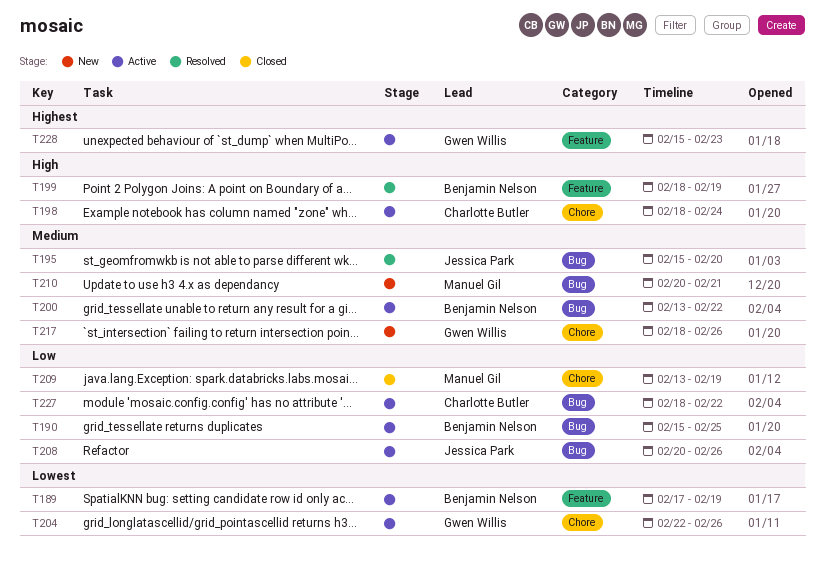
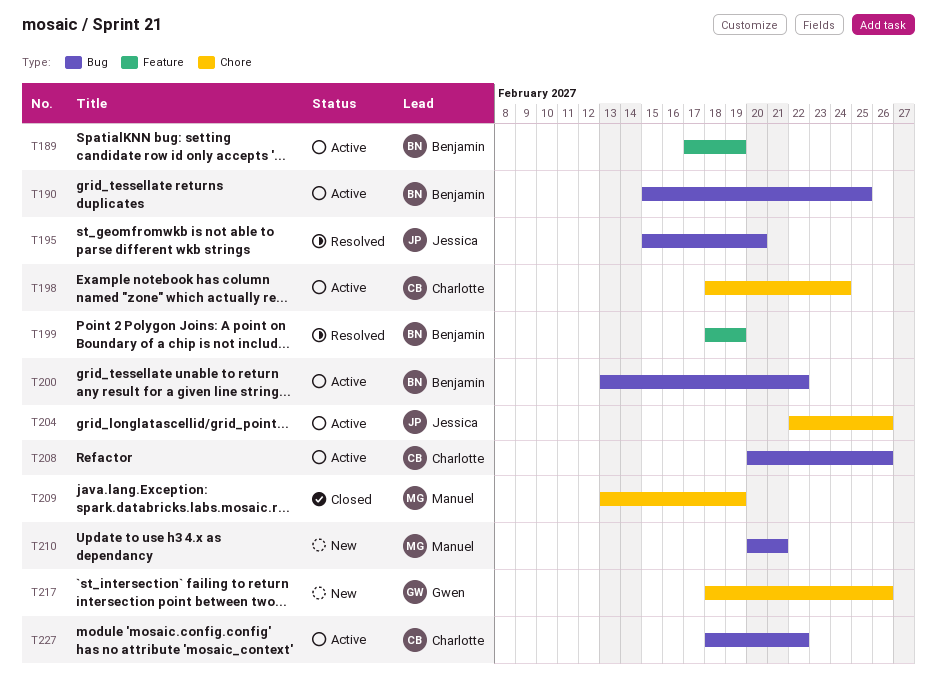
T204, owner: Gwen Willis -> Jessica Park
T208, owner: Jessica Park -> Charlotte Butler
T228: present -> none

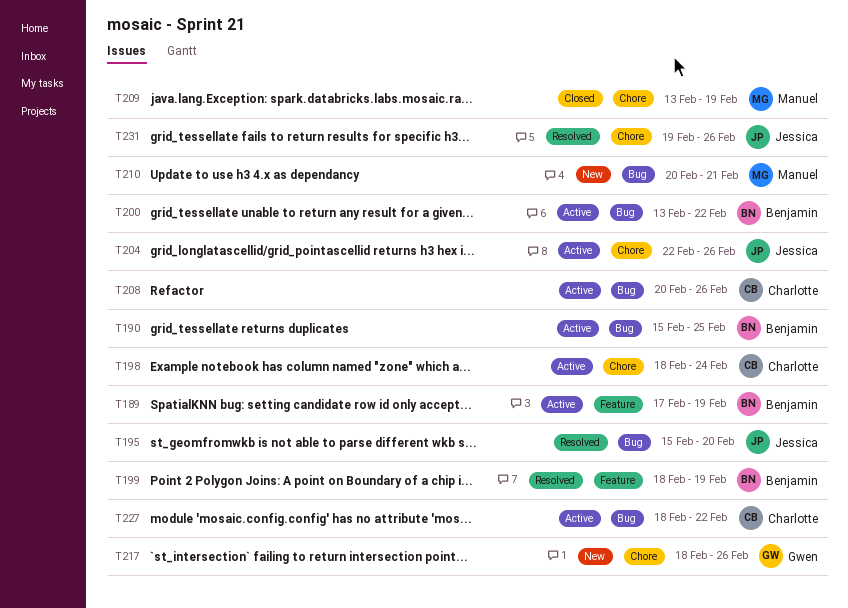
T231: none -> present

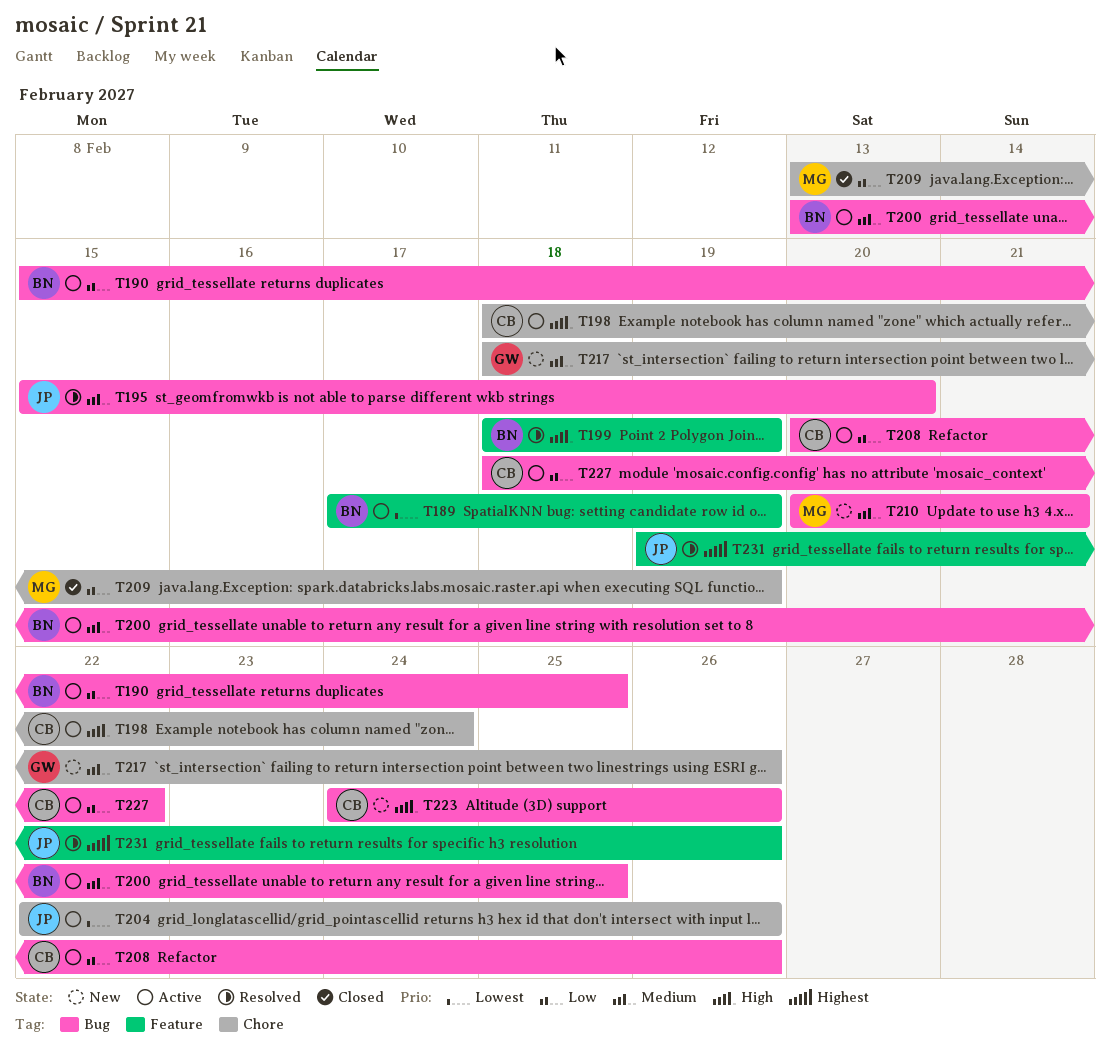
T200, due: Feb 22 -> Feb 25
T223: none -> present
T231, label: Chore -> Feature

